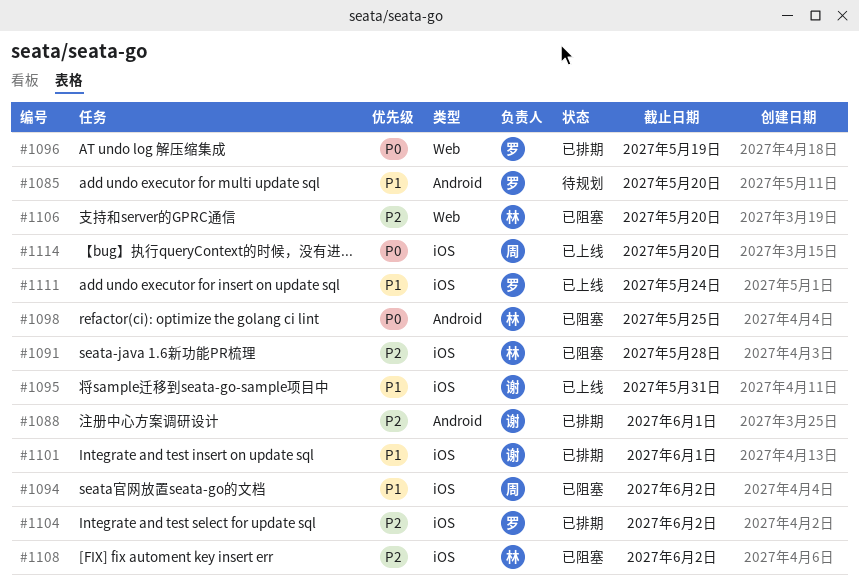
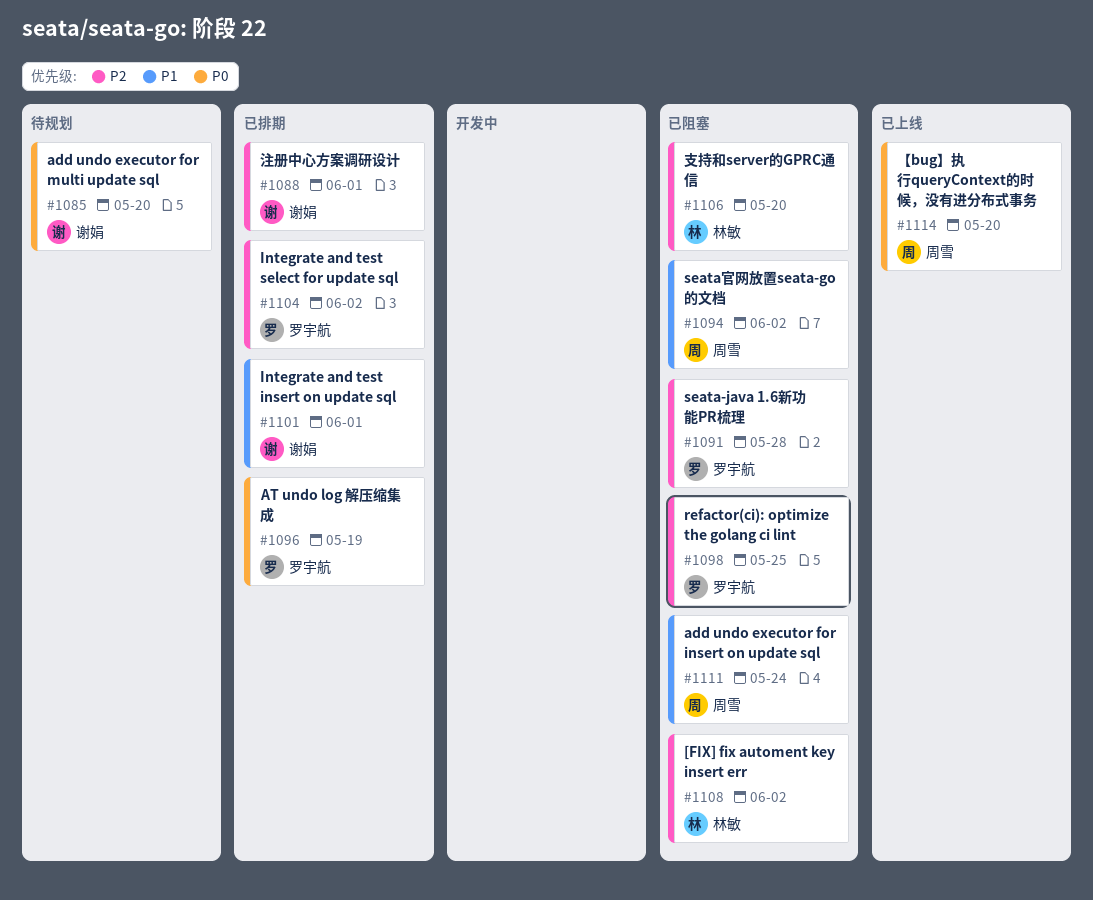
#1085, owner: 罗宇航 -> 谢娟
#1085, priority: P1 -> P0
#1091, owner: 林敏 -> 罗宇航
#1095: present -> none
#1098, owner: 林敏 -> 罗宇航
#1098, priority: P0 -> P2
#1111, status: 已上线 -> 已阻塞
#1111, owner: 罗宇航 -> 周雪

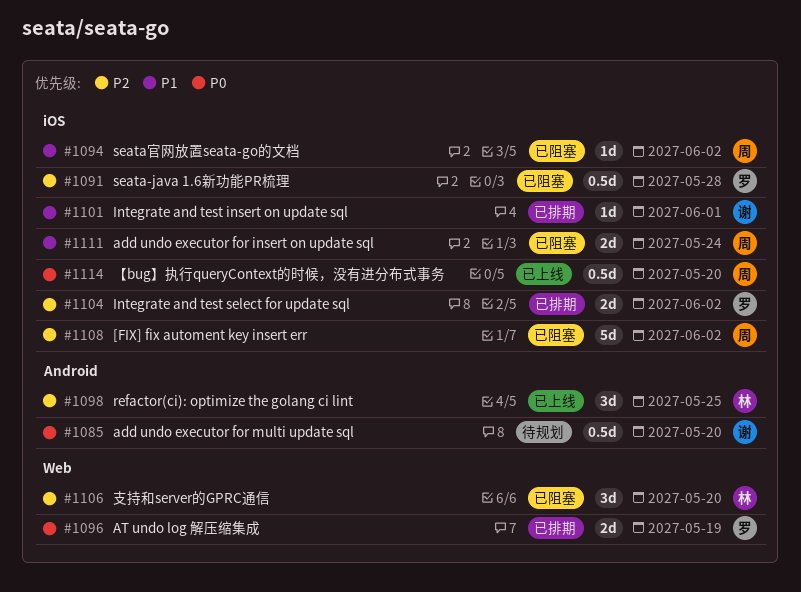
#1088: present -> none
#1098, status: 已阻塞 -> 已上线
#1098, owner: 罗宇航 -> 林敏
#1108, owner: 林敏 -> 周雪

